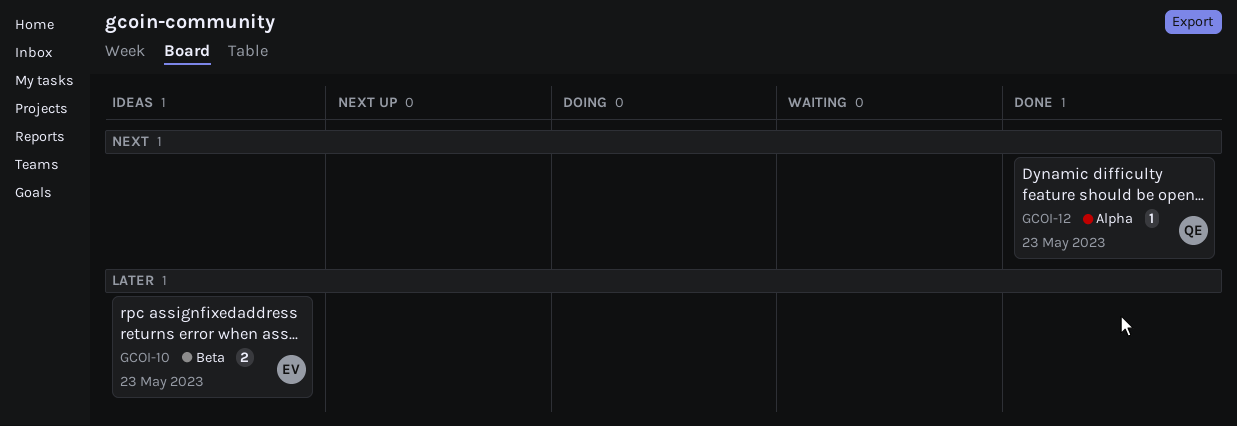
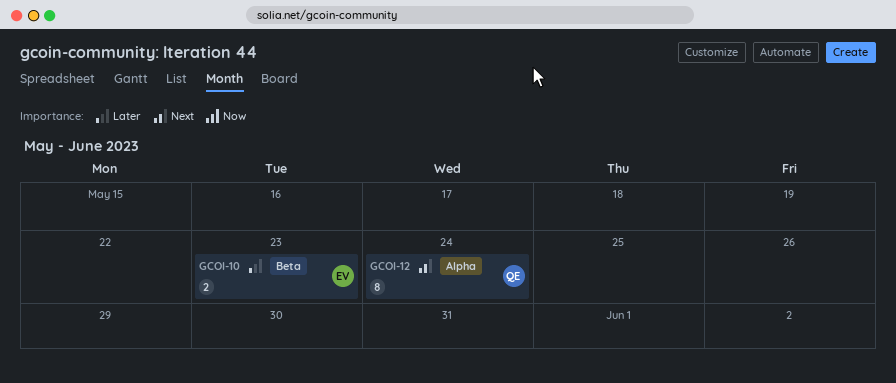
GCOI-12, estimate: 1 -> 8
GCOI-12, due: May 23 -> May 24

